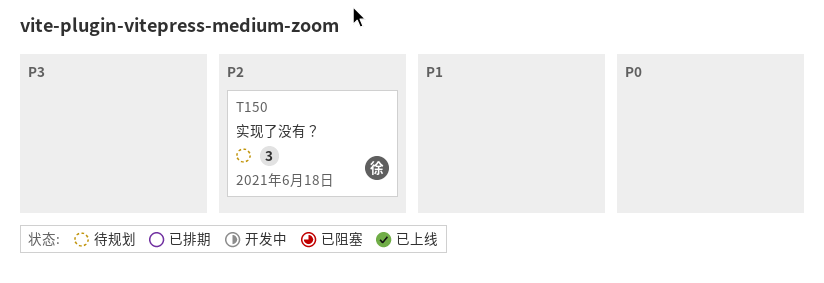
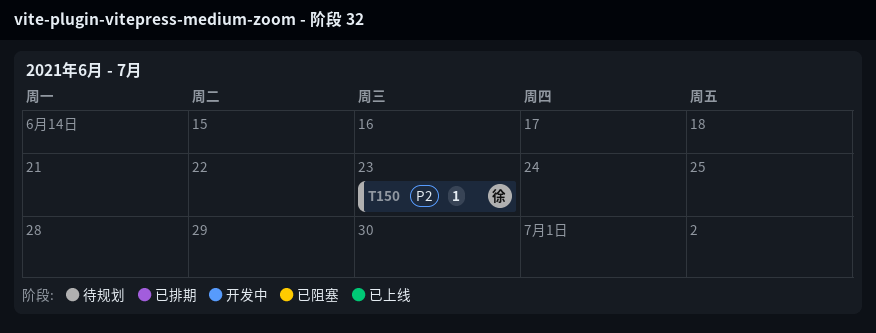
T150, estimate: 3 -> 1
T150, due: Jun 18 -> Jun 23

